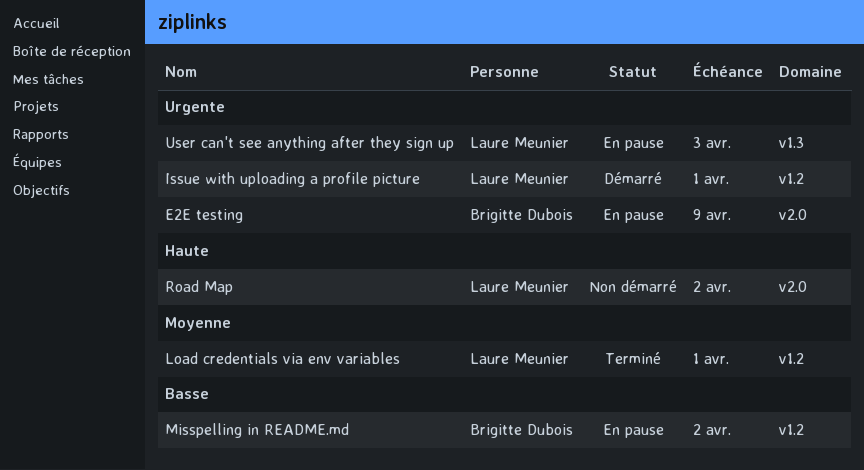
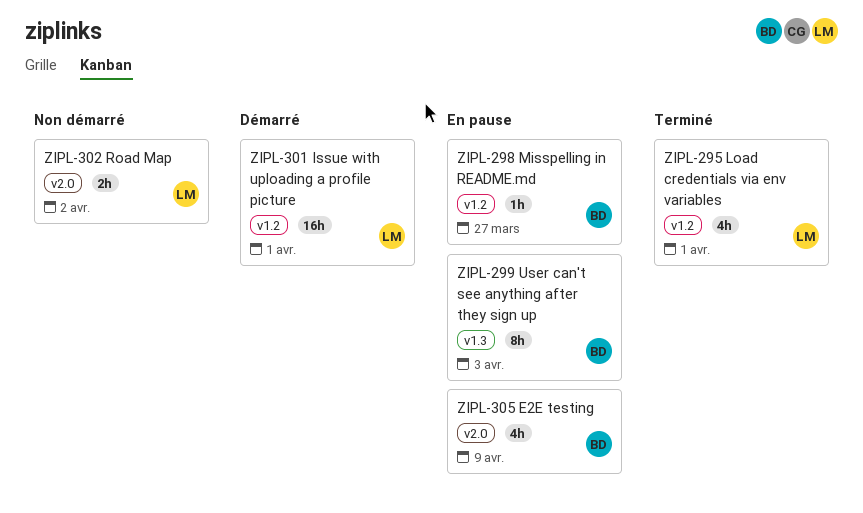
Misspelling in README.md, due: Apr 2 -> Mar 27
User can't see anything after they sign up, owner: Laure Meunier -> Brigitte Dubois

